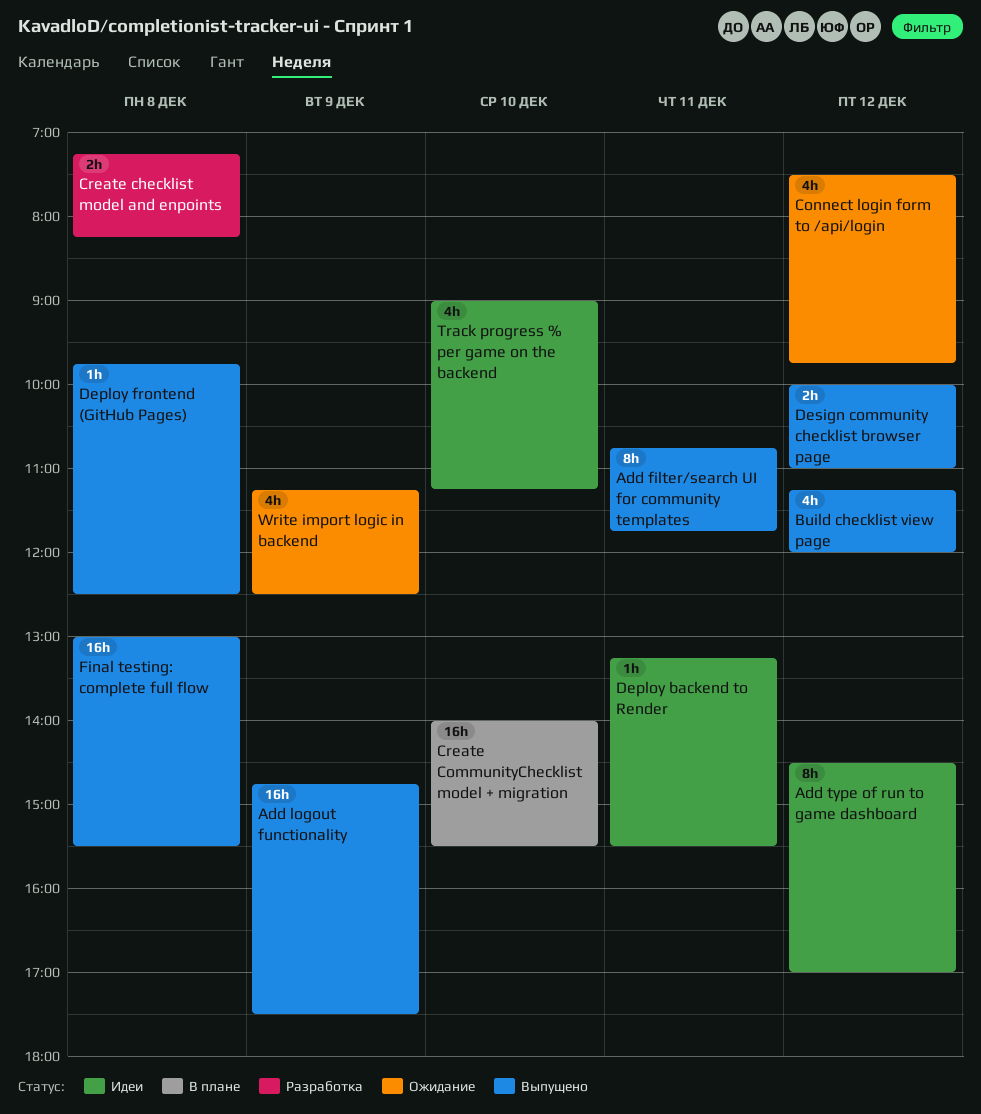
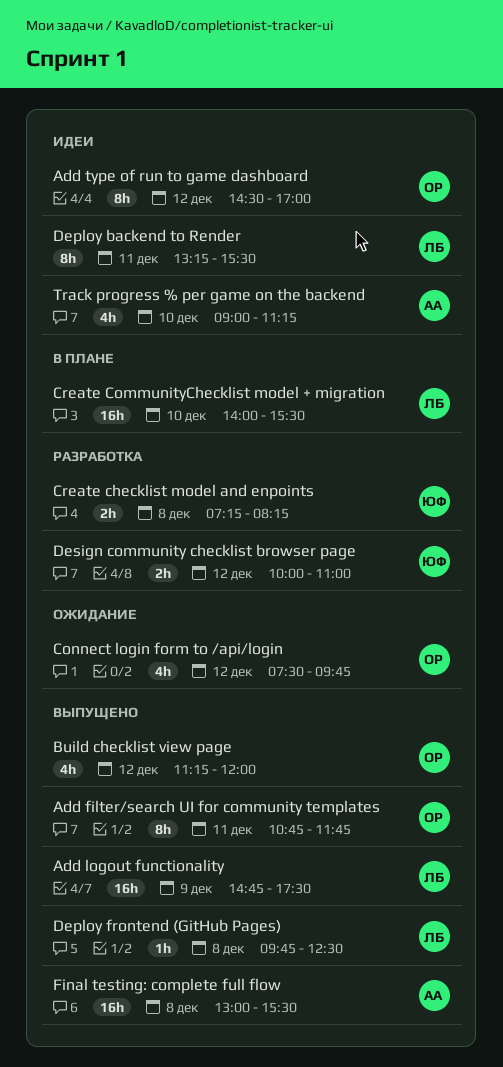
Deploy backend to Render, estimate: 1h -> 8h
Design community checklist browser page, status: Выпущено -> Разработка
Write import logic in backend: present -> none

